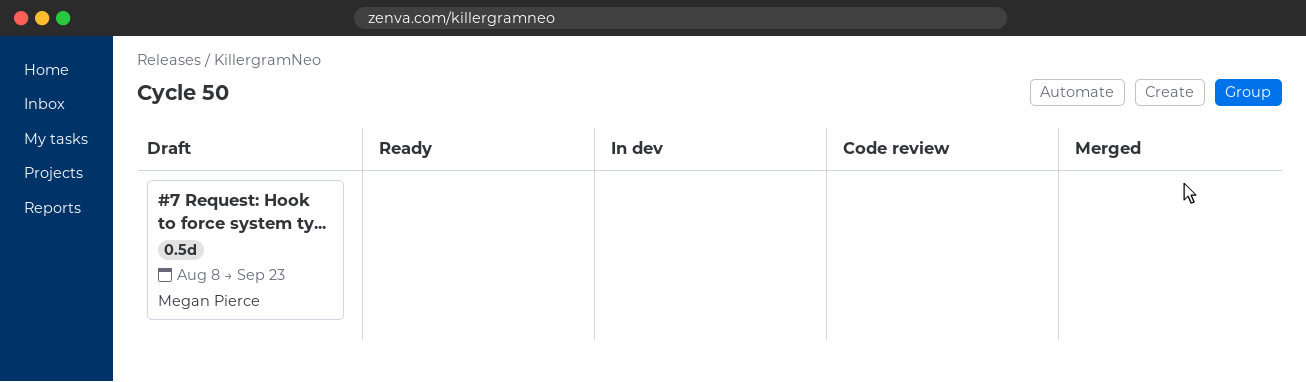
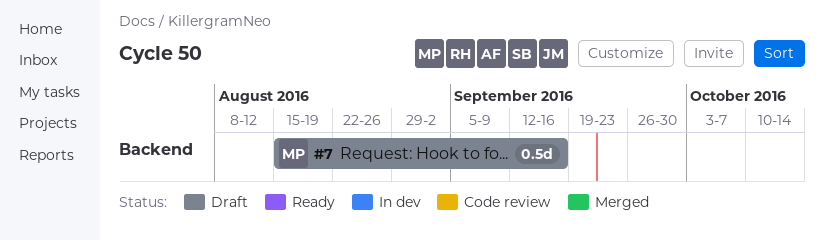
#7, start: Aug 8 -> Aug 15
#7, due: Sep 23 -> Sep 16

